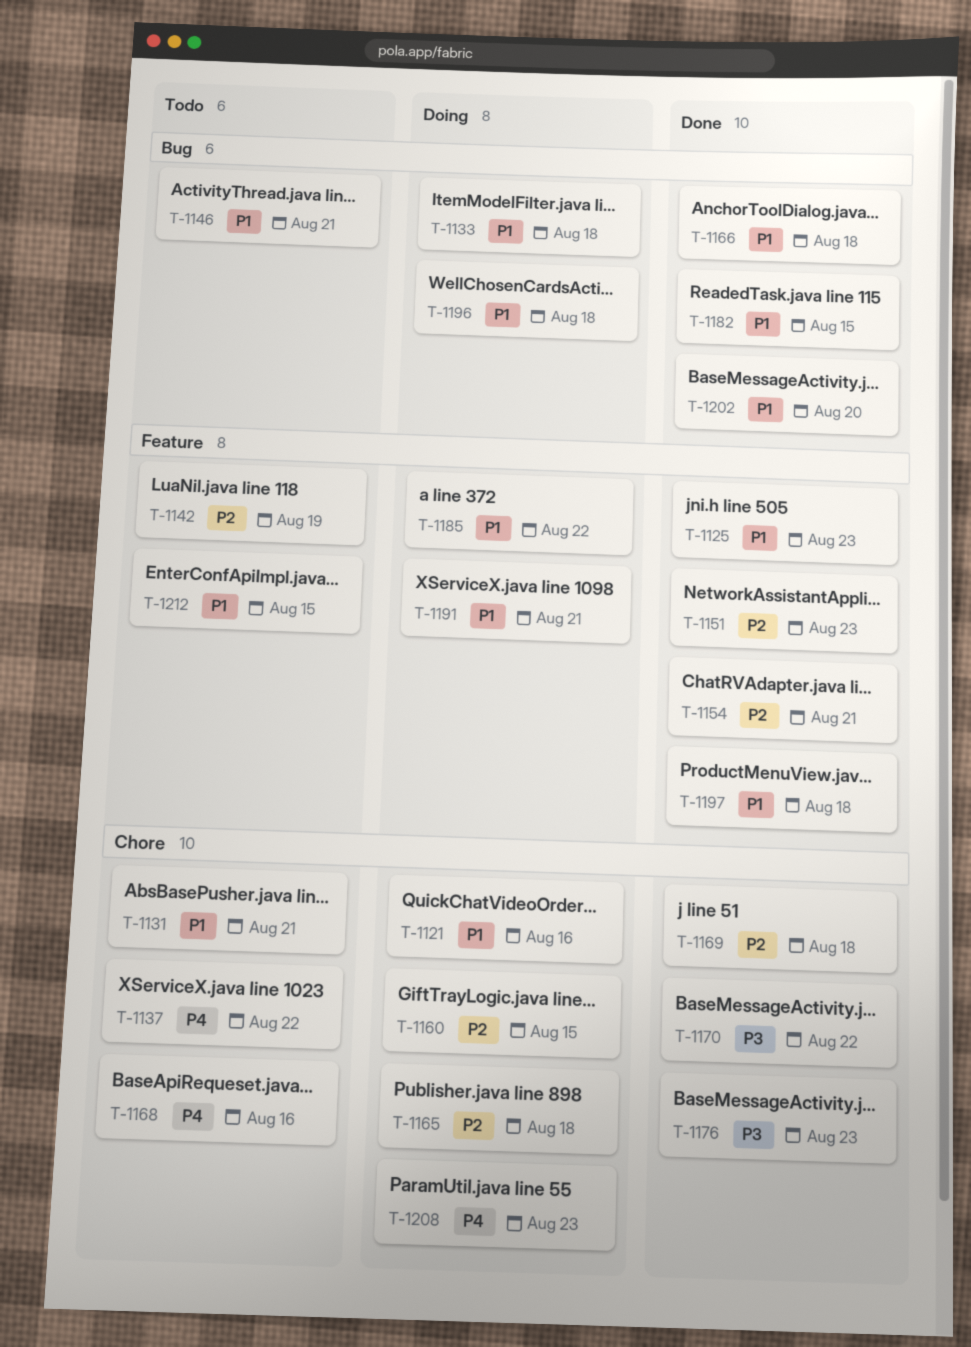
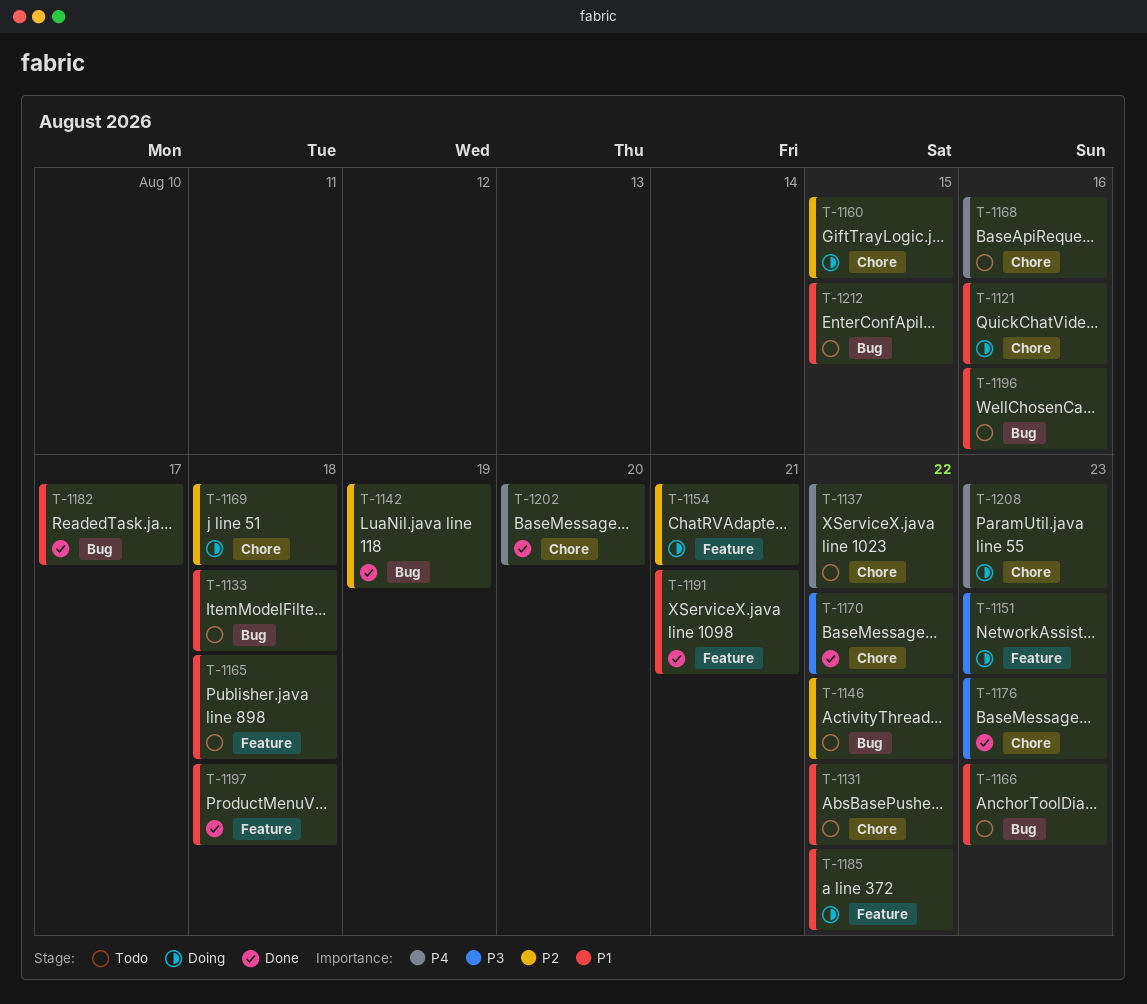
T-1125: present -> none
T-1131, due: Aug 21 -> Aug 22
T-1133, status: Doing -> Todo
T-1142, status: Todo -> Done
T-1142, label: Feature -> Bug
T-1146, priority: P1 -> P2
T-1146, due: Aug 21 -> Aug 22
T-1151, status: Done -> Doing
T-1151, priority: P2 -> P3
T-1154, status: Done -> Doing
T-1165, status: Doing -> Todo
T-1165, priority: P2 -> P1
T-1165, label: Chore -> Feature
T-1166, status: Done -> Todo
T-1166, due: Aug 18 -> Aug 23
T-1169, status: Done -> Doing
T-1182, due: Aug 15 -> Aug 17
T-1191, status: Doing -> Done
T-1196, status: Doing -> Todo
T-1196, due: Aug 18 -> Aug 16
T-1202, priority: P1 -> P4
T-1202, label: Bug -> Chore
T-1212, label: Feature -> Bug

